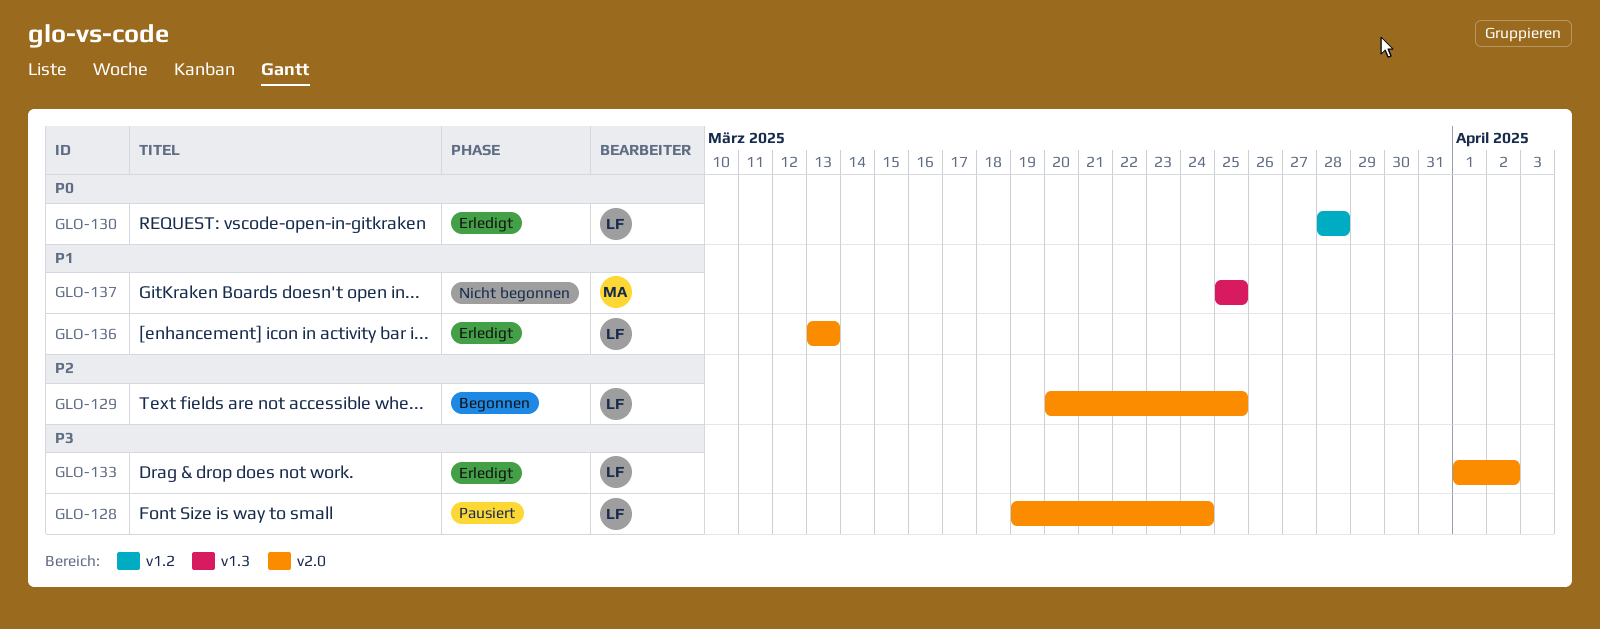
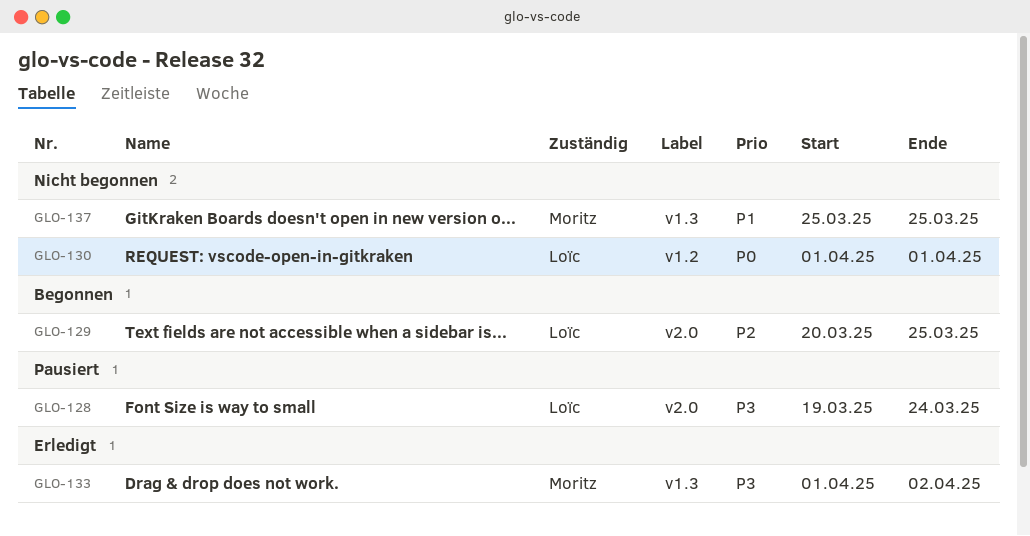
GLO-130, status: Erledigt -> Nicht begonnen
GLO-130, start: Mar 28 -> Apr 1
GLO-130, due: Mar 28 -> Apr 1
GLO-133, owner: Loïc -> Moritz
GLO-133, label: v2.0 -> v1.3
GLO-136: present -> none

